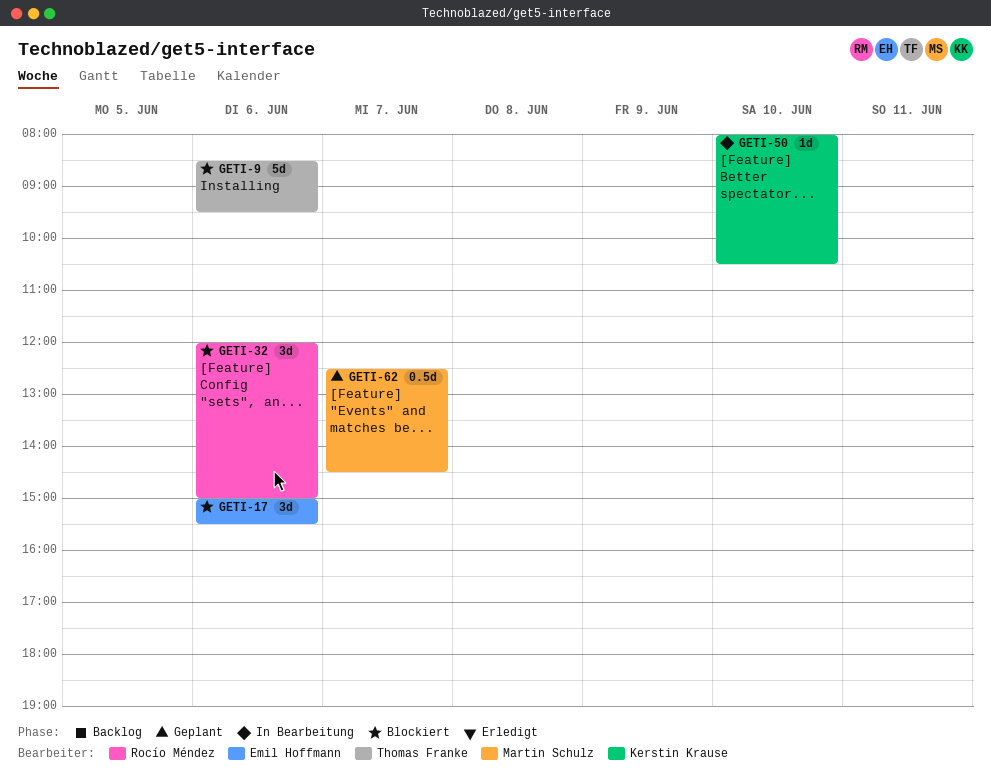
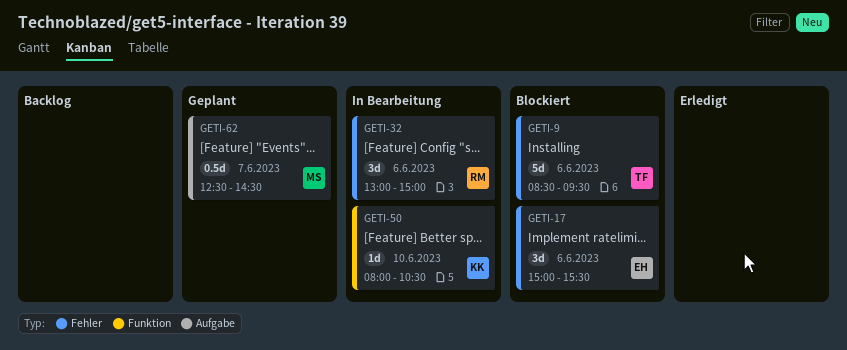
GETI-32, status: Blockiert -> In Bearbeitung
GETI-32, begins: 12:00 -> 13:00

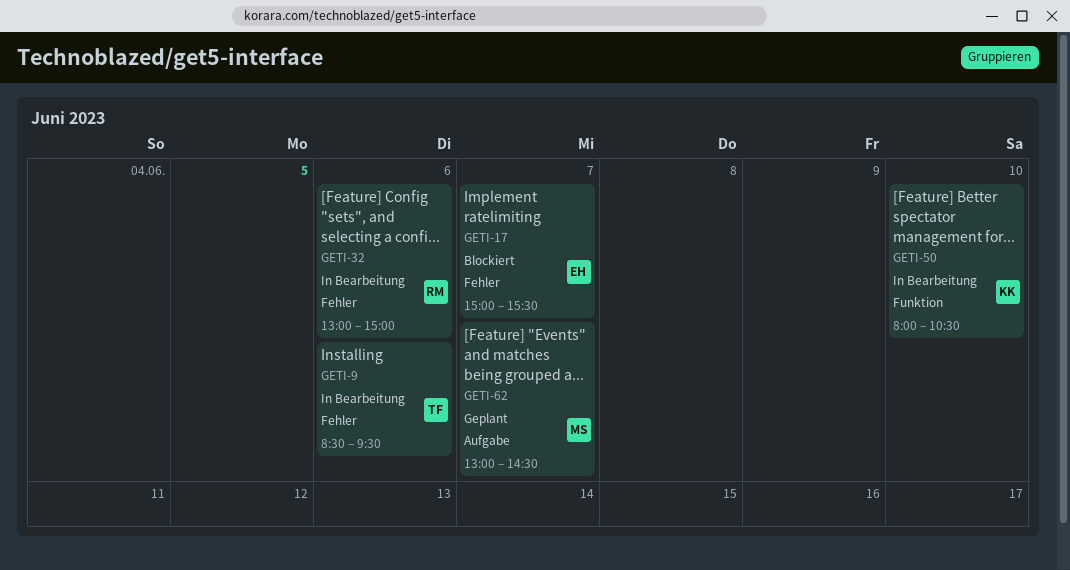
GETI-9, status: Blockiert -> In Bearbeitung
GETI-17, day: Jun 6 -> Jun 7
GETI-62, begins: 12:30 -> 13:00

